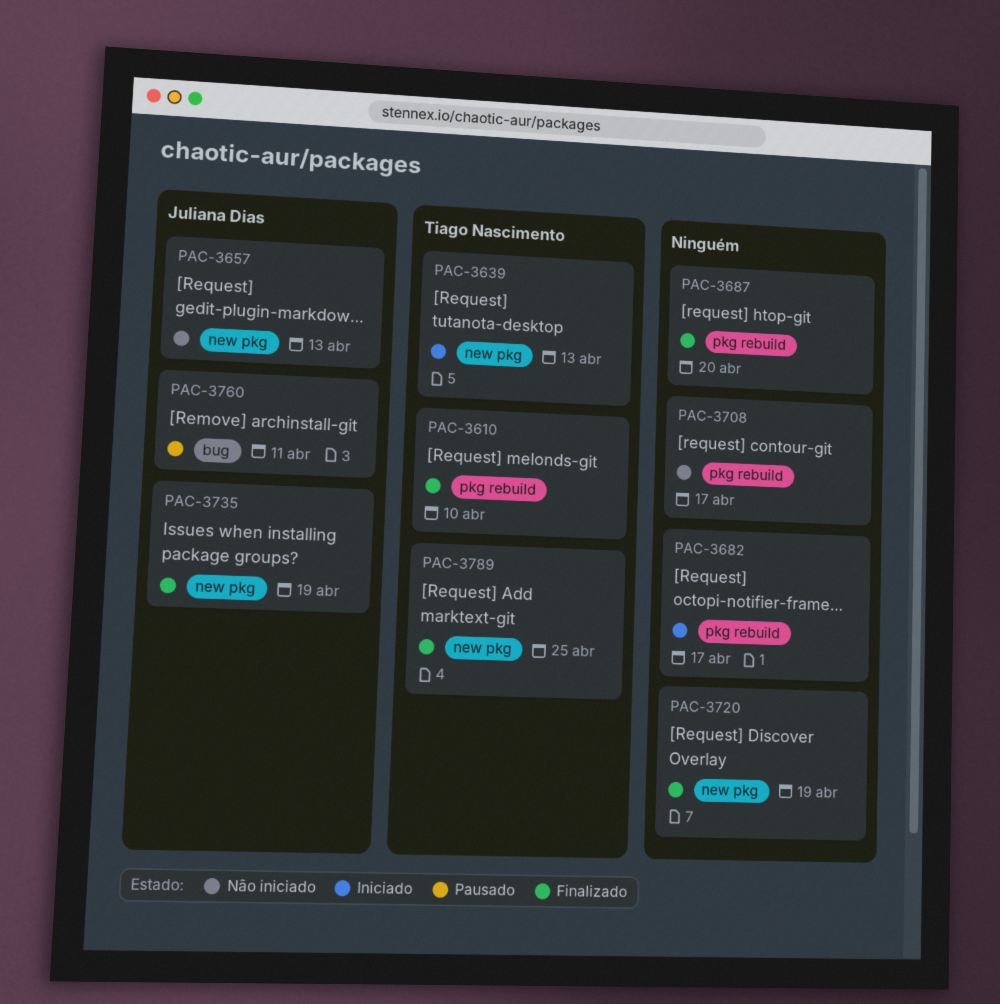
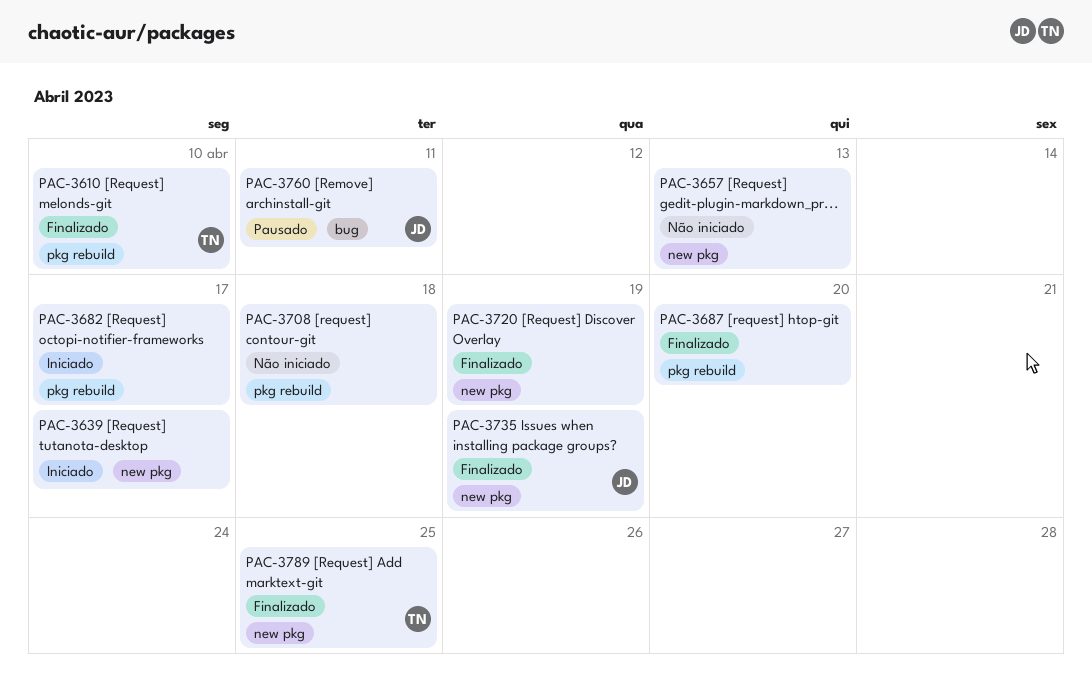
PAC-3639, owner: Tiago Nascimento -> none
PAC-3639, due: Apr 13 -> Apr 17
PAC-3657, owner: Juliana Dias -> none
PAC-3708, due: Apr 17 -> Apr 18

